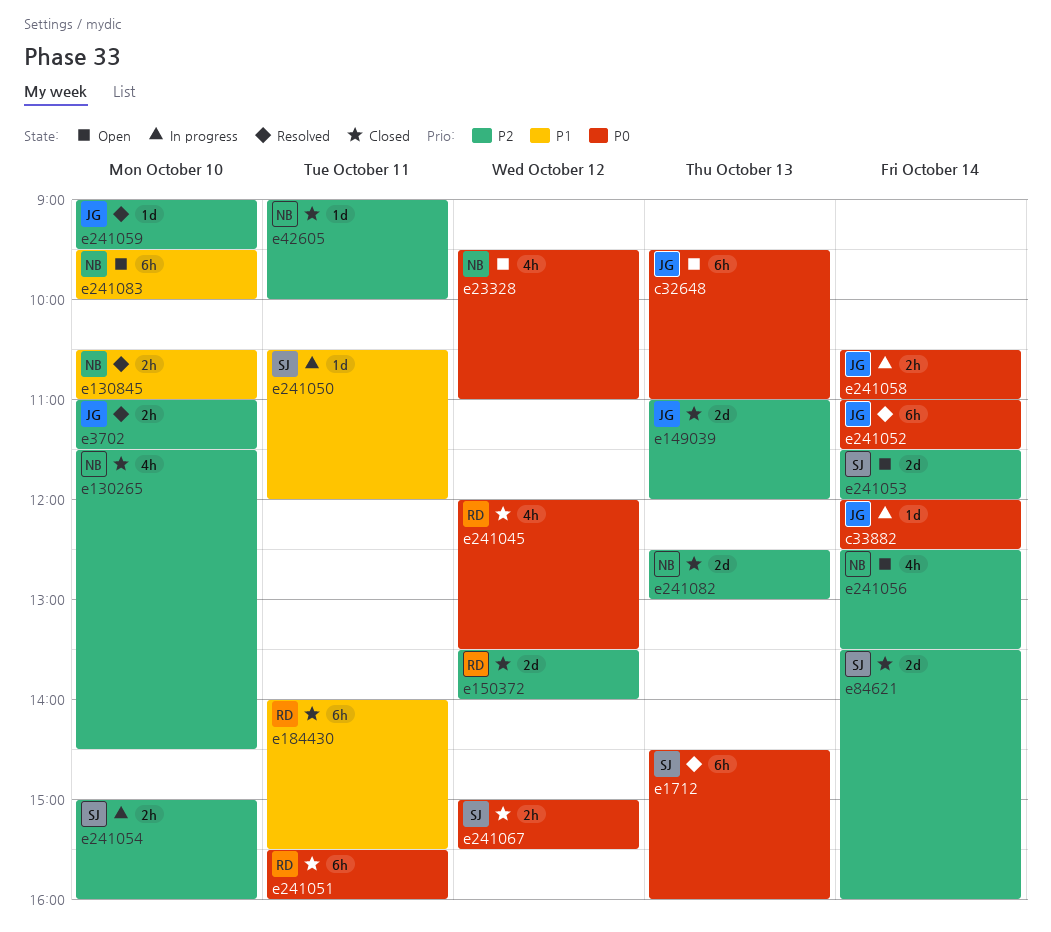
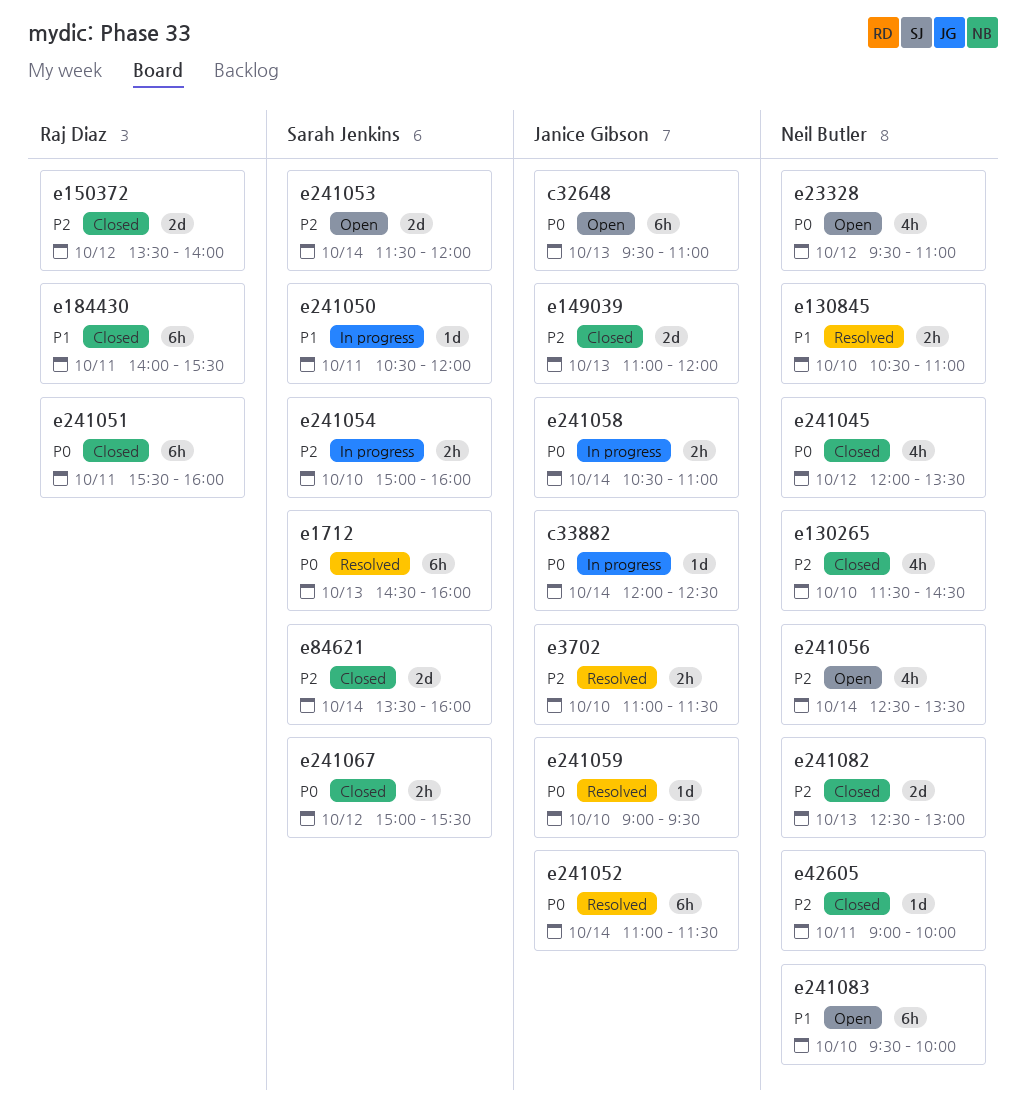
e241045, owner: Raj Diaz -> Neil Butler
e241059, priority: P2 -> P0

